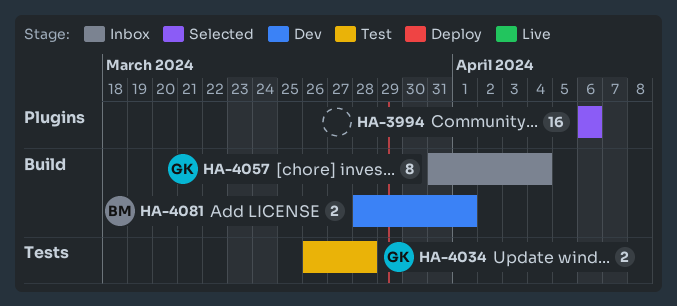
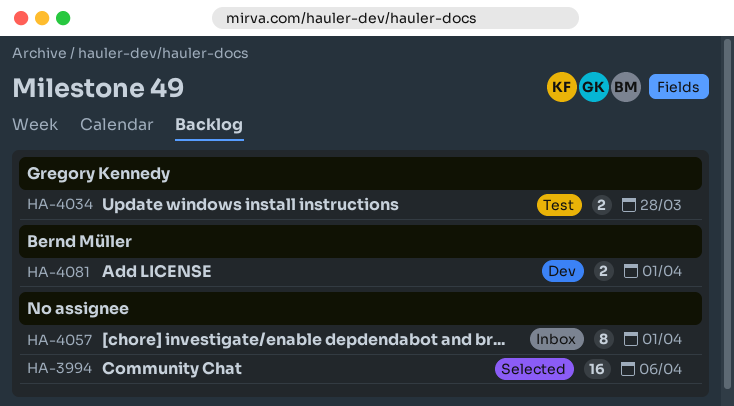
HA-4057, owner: Gregory Kennedy -> none
HA-4057, due: Apr 4 -> Apr 1

